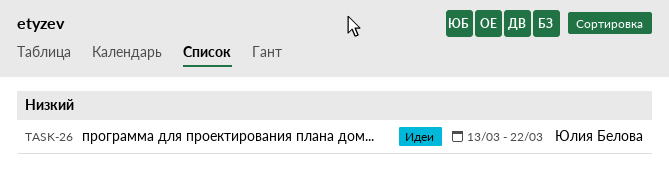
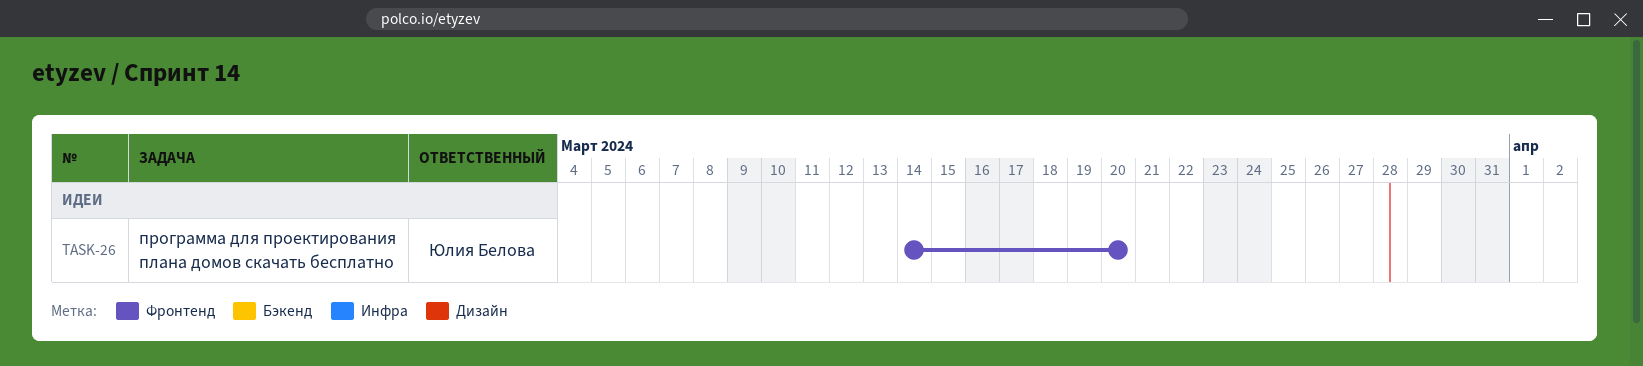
TASK-26, start: Mar 13 -> Mar 14
TASK-26, due: Mar 22 -> Mar 20

